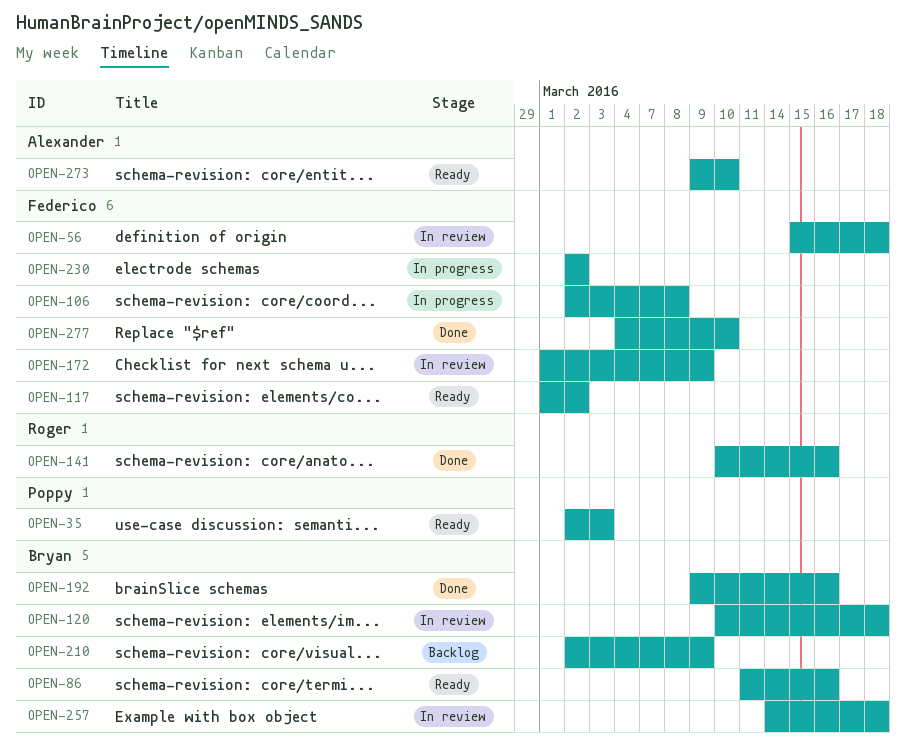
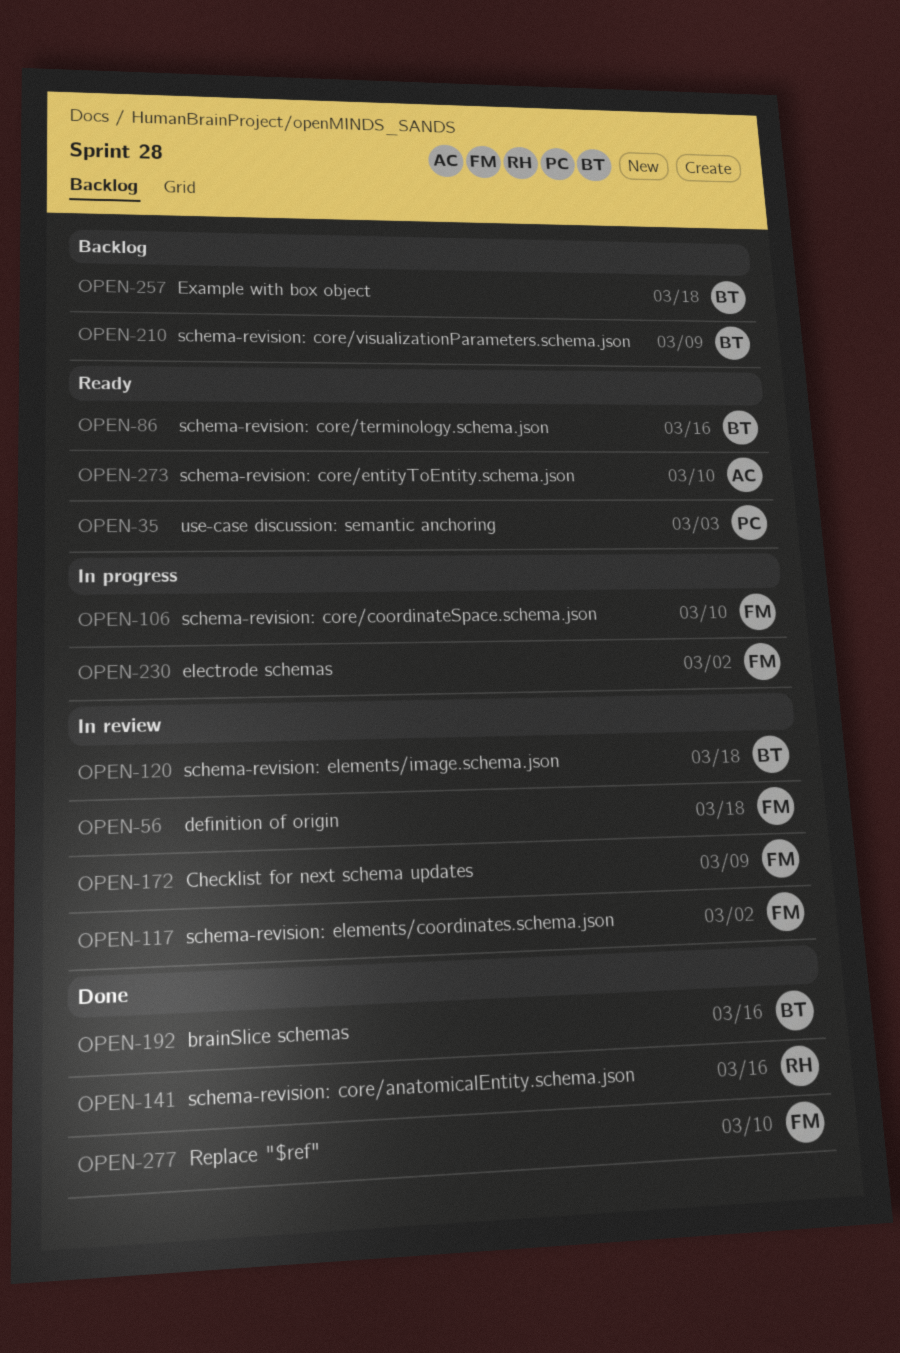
OPEN-106, due: Mar 8 -> Mar 10
OPEN-117, status: Ready -> In review
OPEN-257, status: In review -> Backlog

